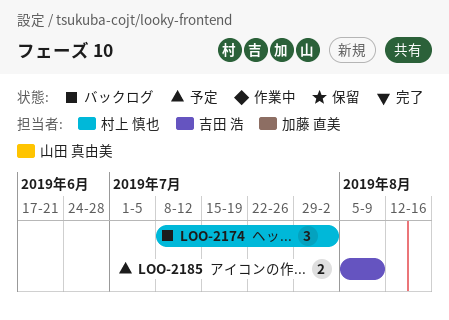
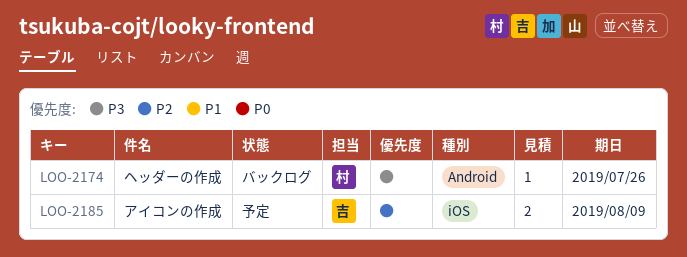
LOO-2174, estimate: 3 -> 1
LOO-2174, due: Aug 2 -> Jul 26

